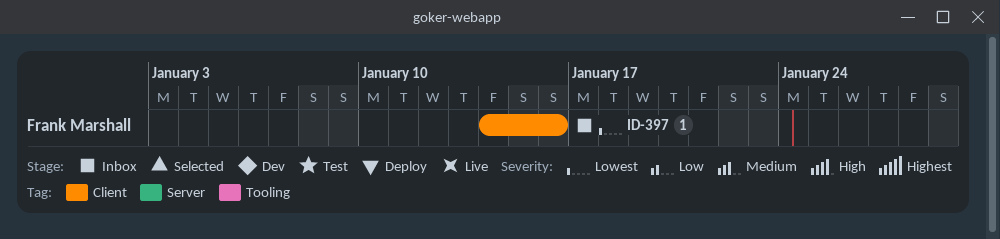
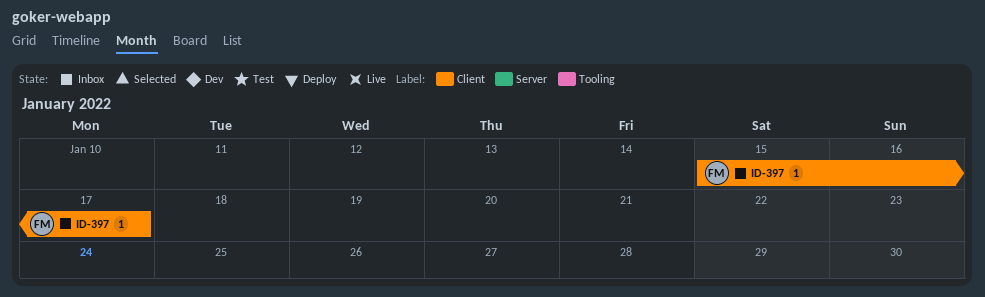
ID-397, start: Jan 14 -> Jan 15
ID-397, due: Jan 16 -> Jan 17

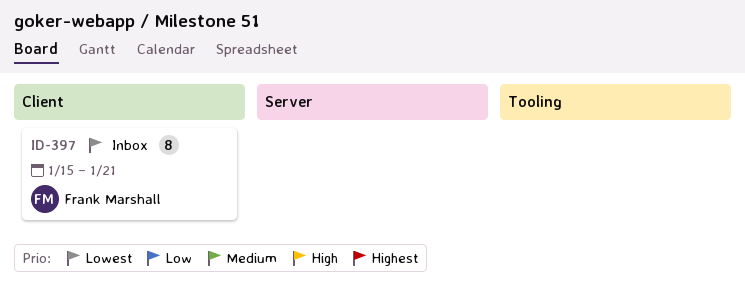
ID-397, estimate: 1 -> 8
ID-397, due: Jan 17 -> Jan 21

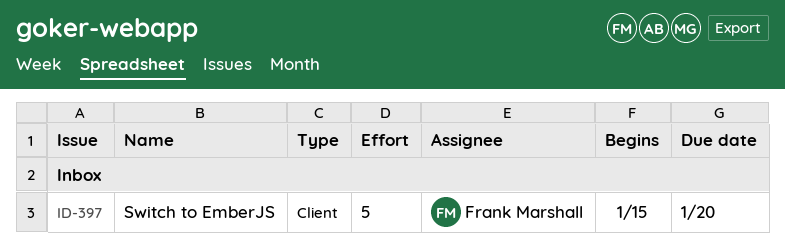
ID-397, estimate: 8 -> 5
ID-397, due: Jan 21 -> Jan 20

